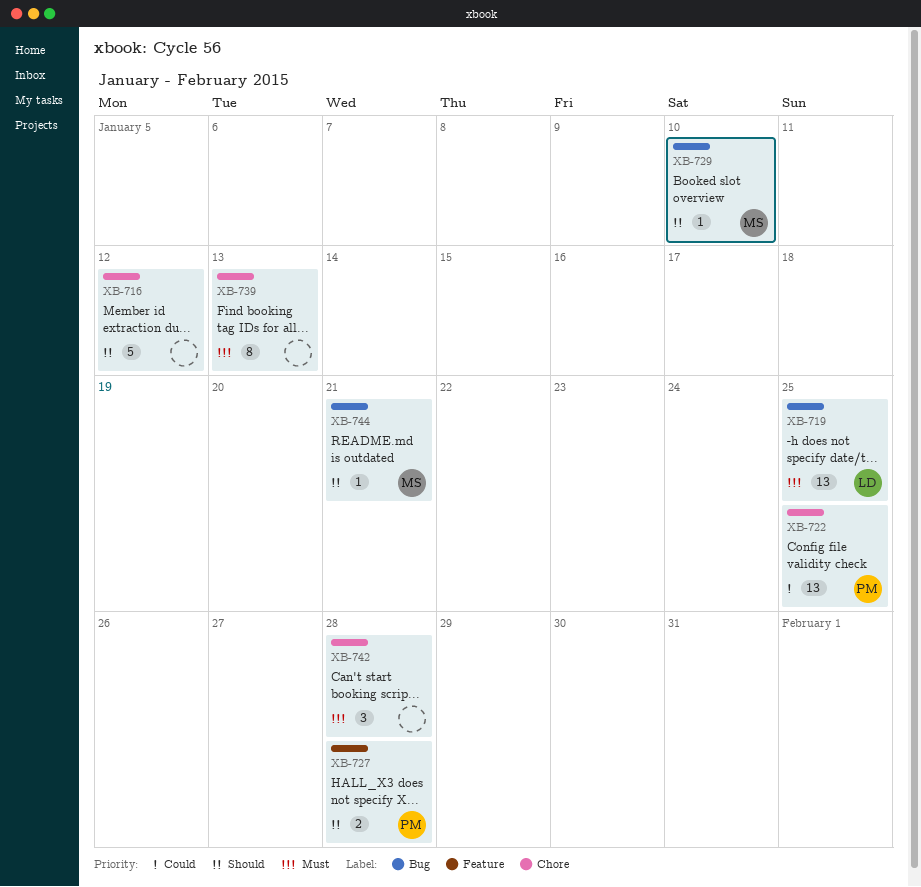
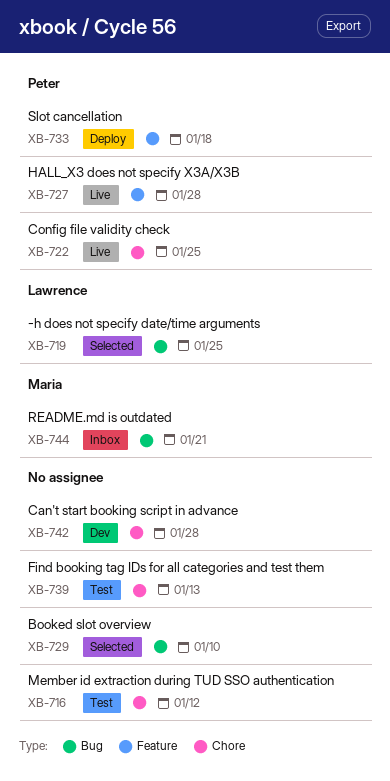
XB-729, owner: Maria -> none
XB-733: none -> present

